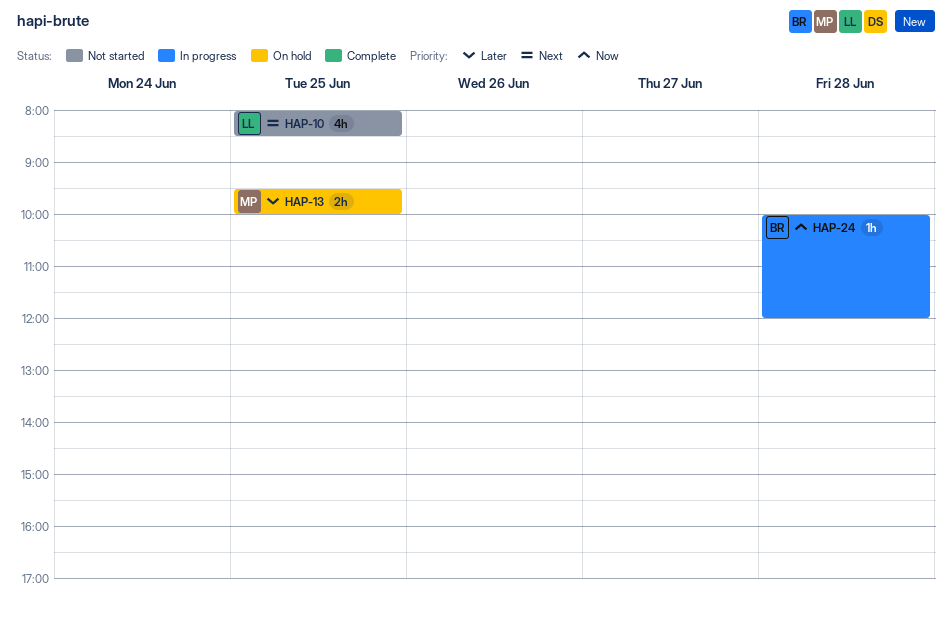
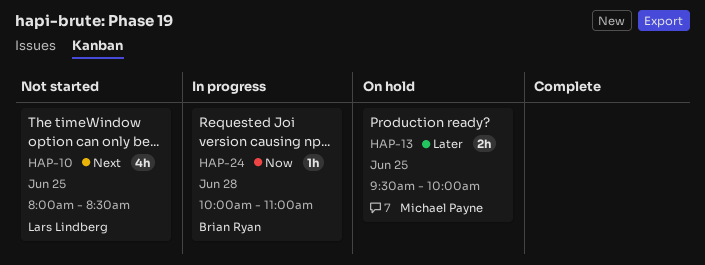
HAP-24, ends: 12:00 -> 11:00

